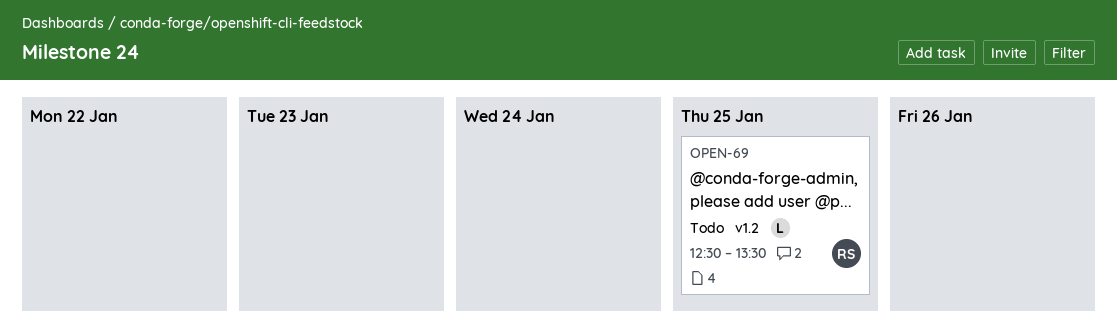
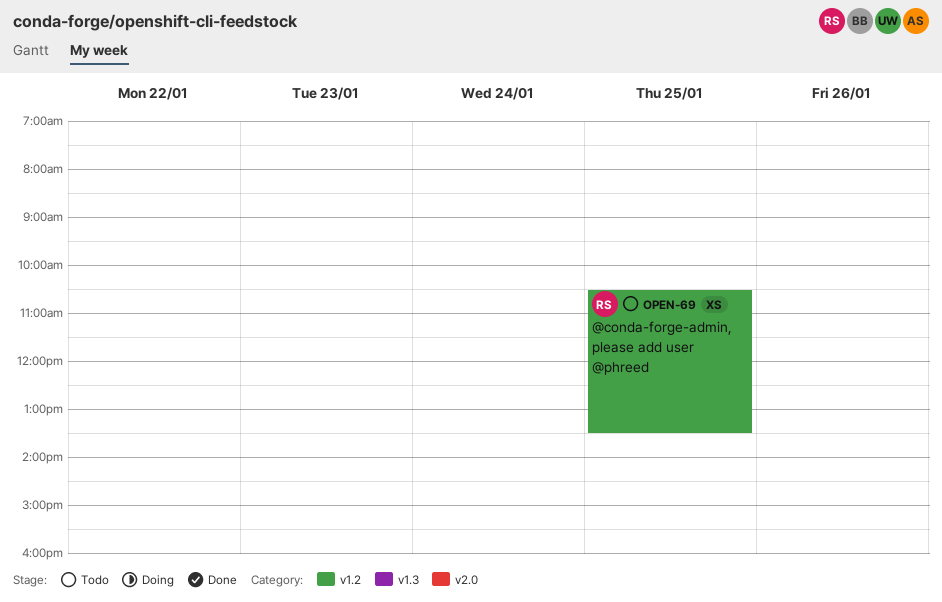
OPEN-69, estimate: L -> XS
OPEN-69, begins: 12:30 -> 10:30

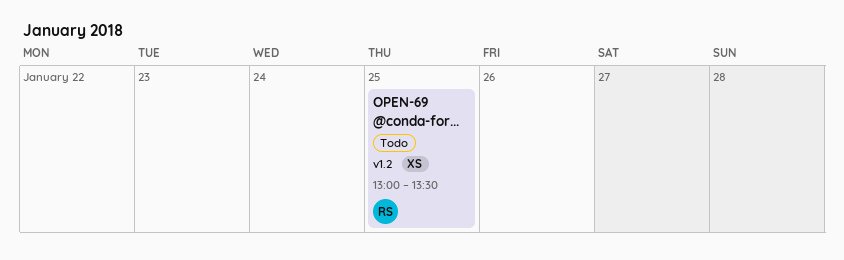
OPEN-69, begins: 10:30 -> 13:00

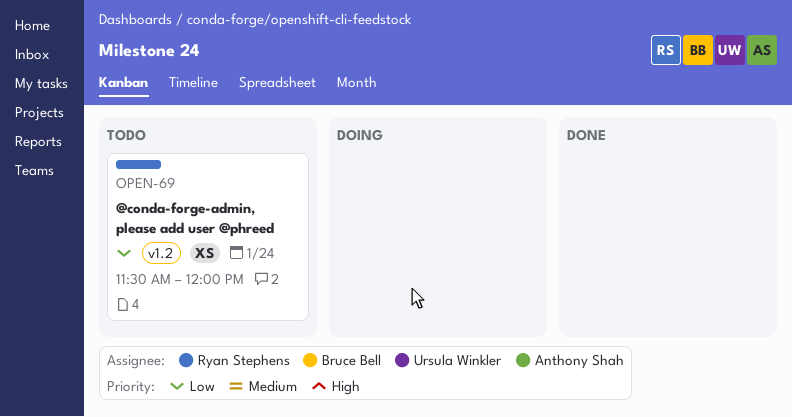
OPEN-69, day: Jan 25 -> Jan 24
OPEN-69, begins: 13:00 -> 11:30
OPEN-69, ends: 13:30 -> 12:00

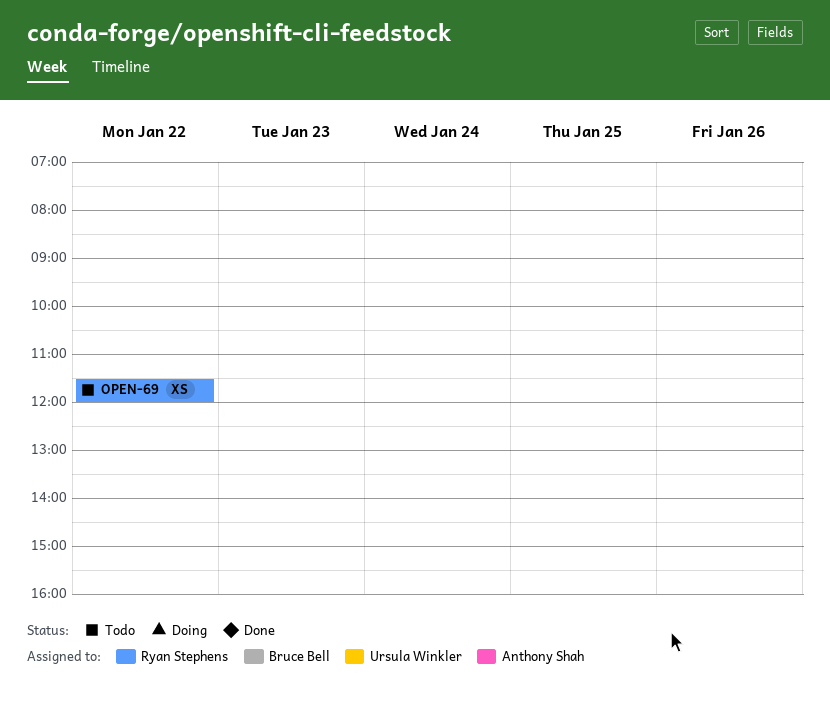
OPEN-69, day: Jan 24 -> Jan 22

